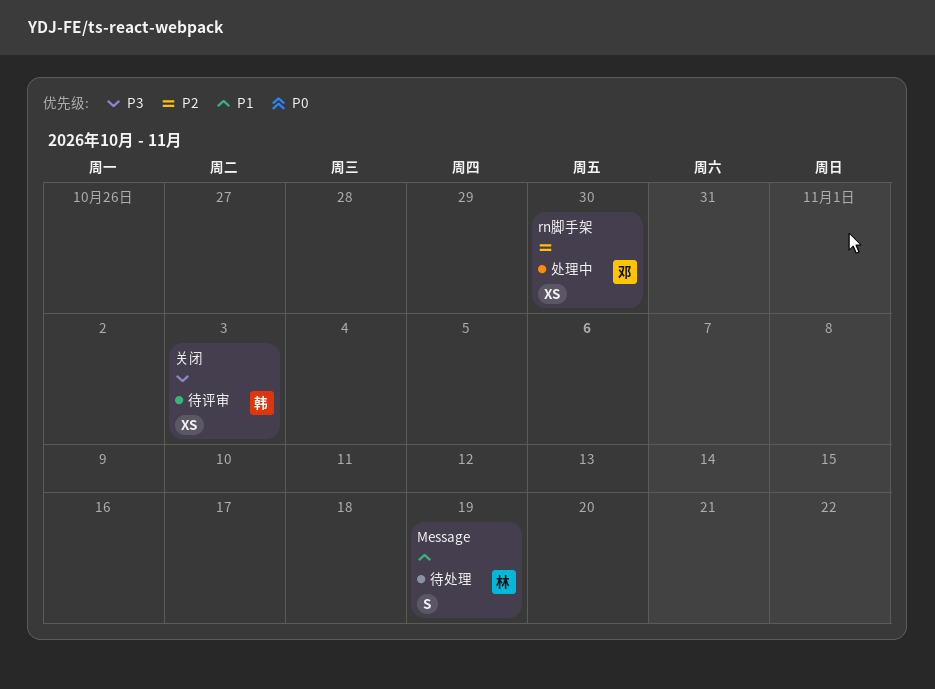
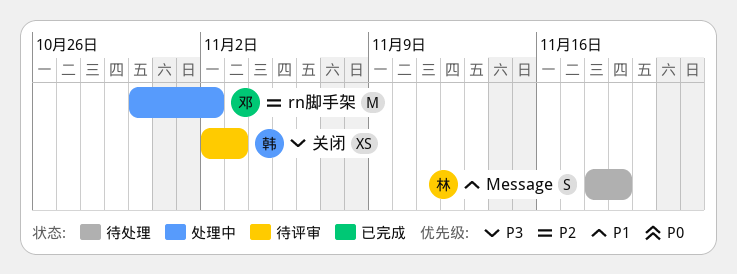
rn脚手架, estimate: XS -> M
rn脚手架, due: Oct 30 -> Nov 2

